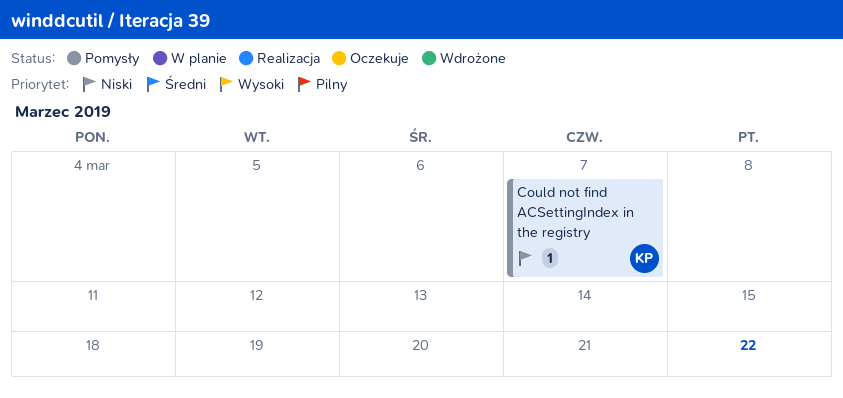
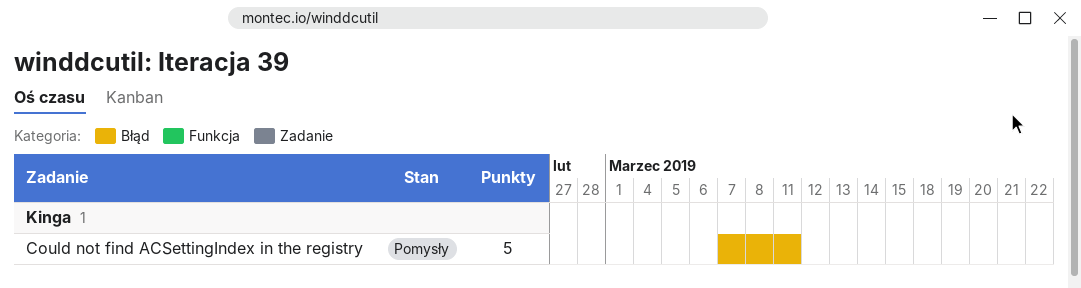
Could not find ACSettingIndex in the registry, estimate: 1 -> 5
Could not find ACSettingIndex in the registry, due: Mar 7 -> Mar 11

